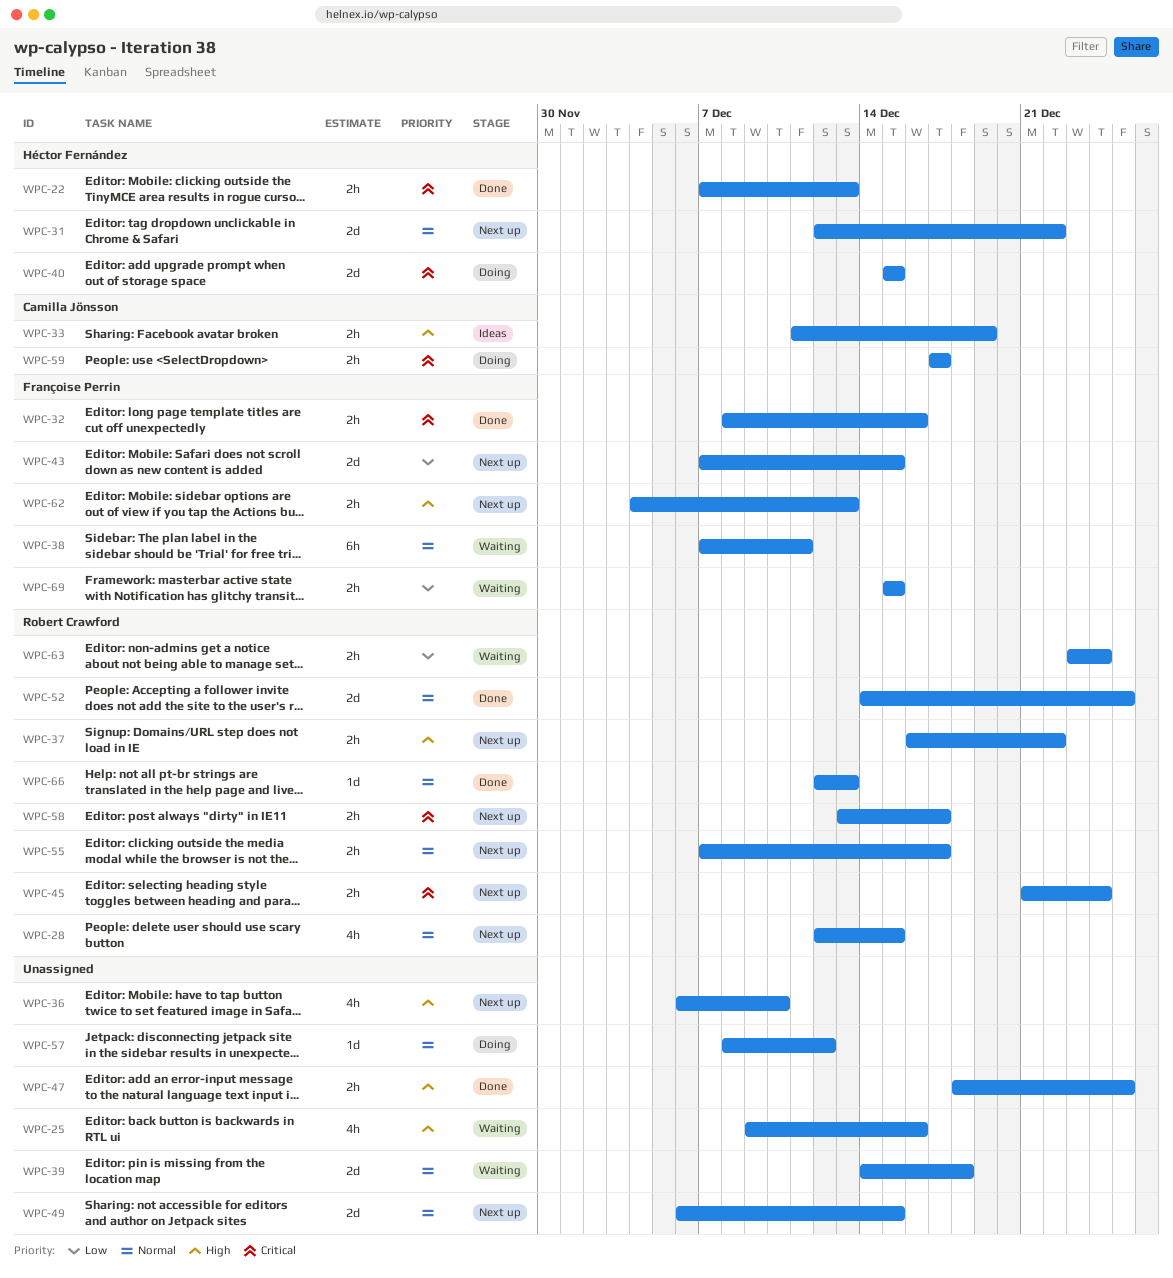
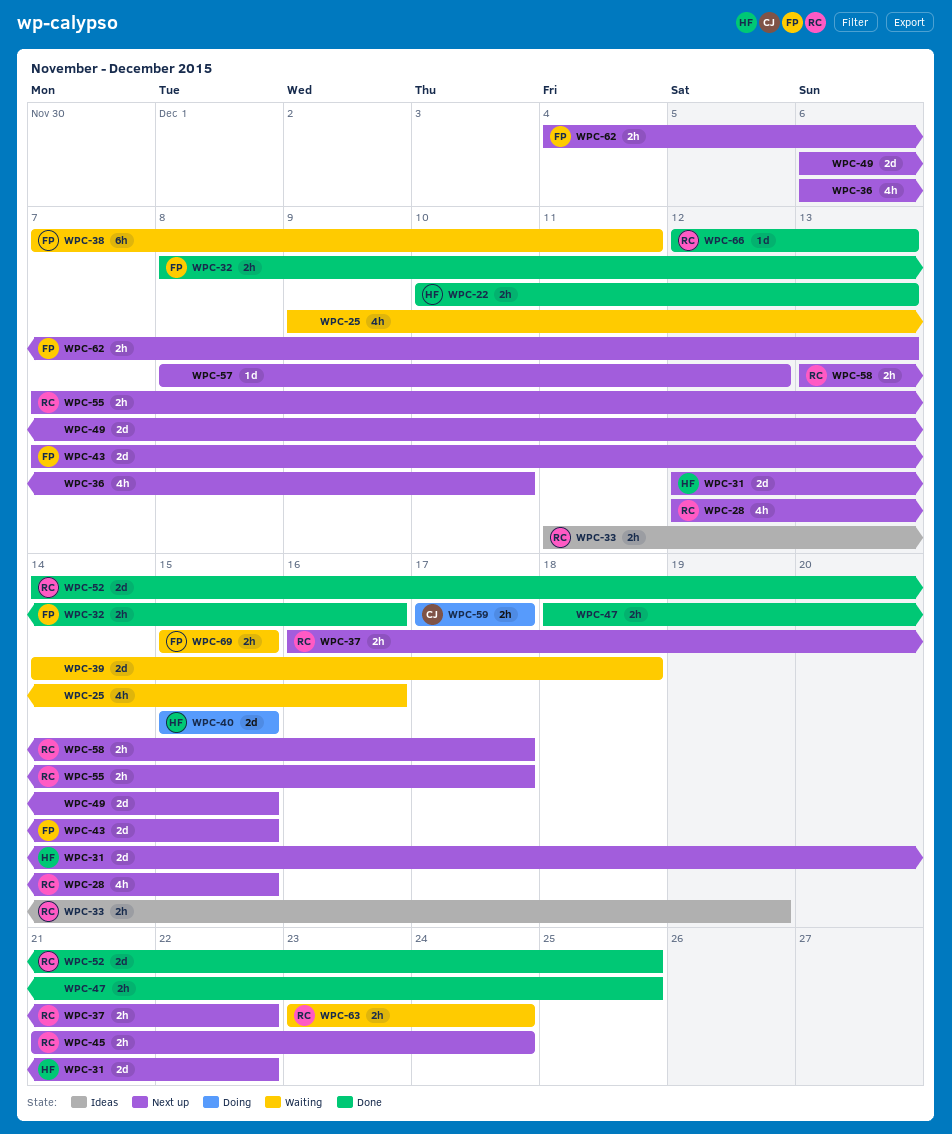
WPC-22, start: Dec 7 -> Dec 10
WPC-33, owner: Camilla Jönsson -> Robert Crawford
WPC-57, status: Doing -> Next up

